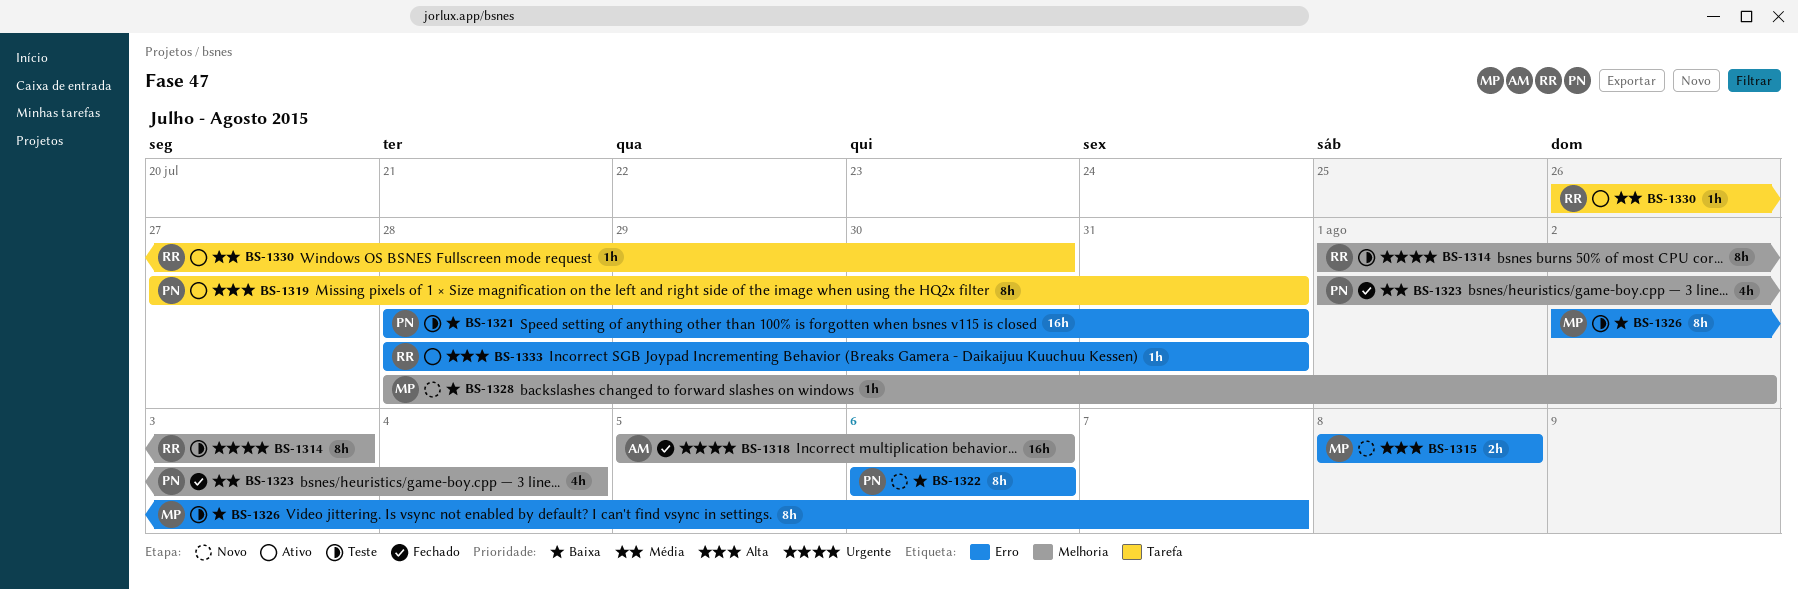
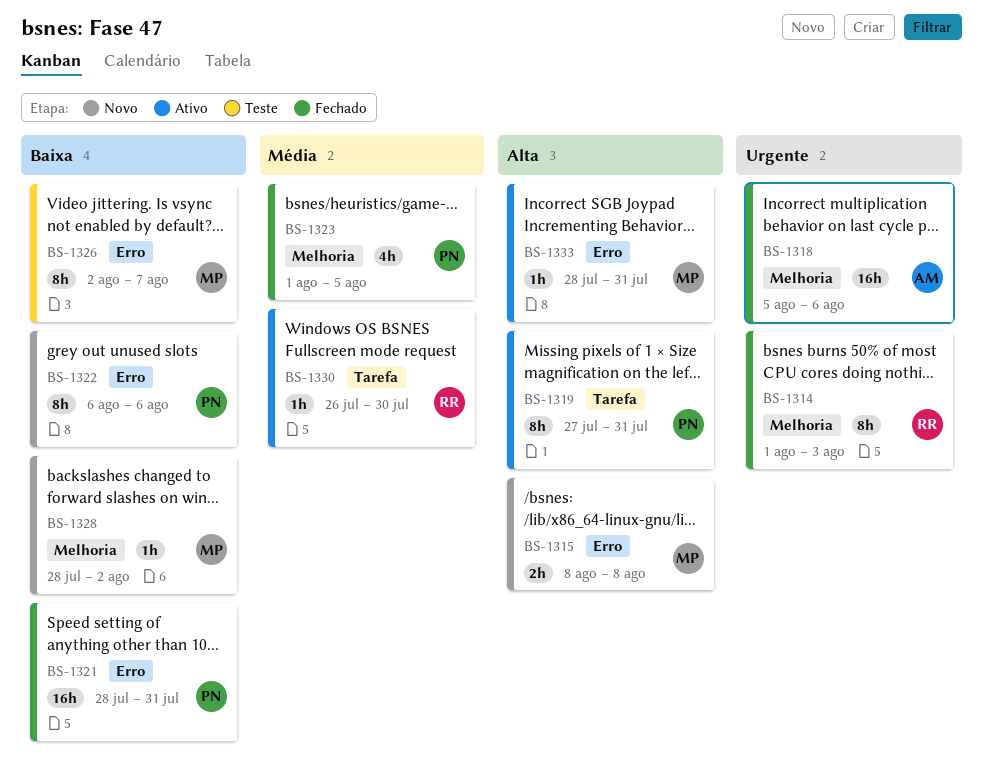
BS-1314, status: Teste -> Fechado
BS-1321, status: Teste -> Fechado
BS-1323, due: Aug 4 -> Aug 5
BS-1333, owner: RR -> MP

